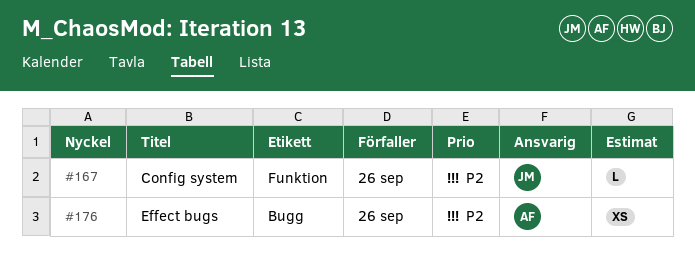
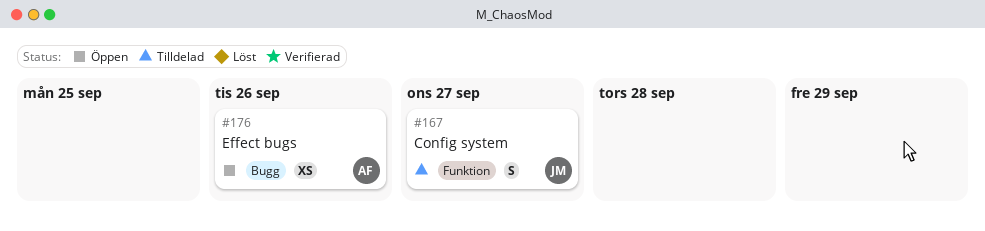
#167, estimate: L -> S
#167, due: Sep 26 -> Sep 27

